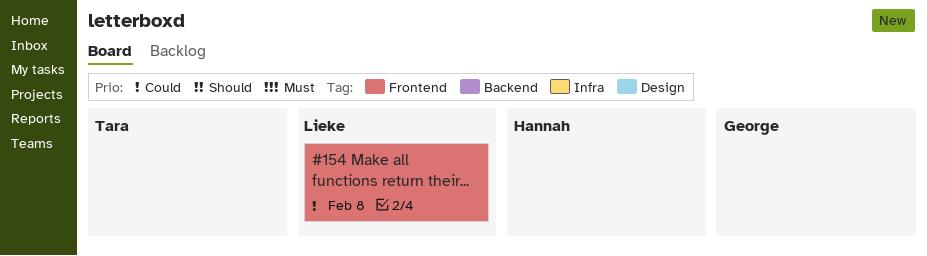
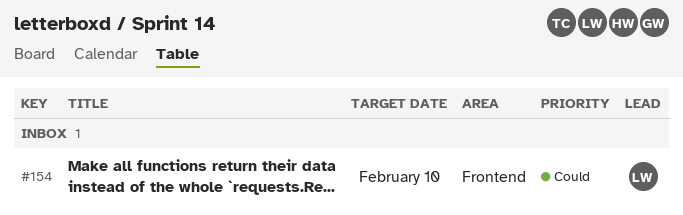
#154, due: Feb 8 -> Feb 10

